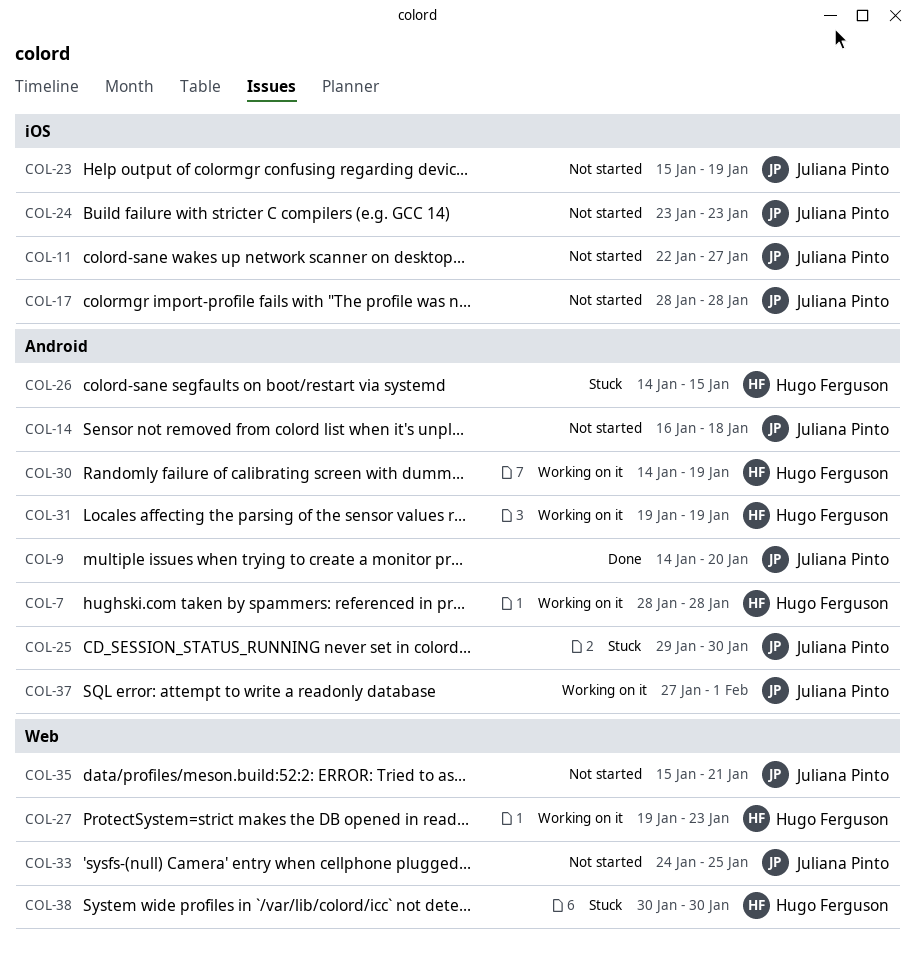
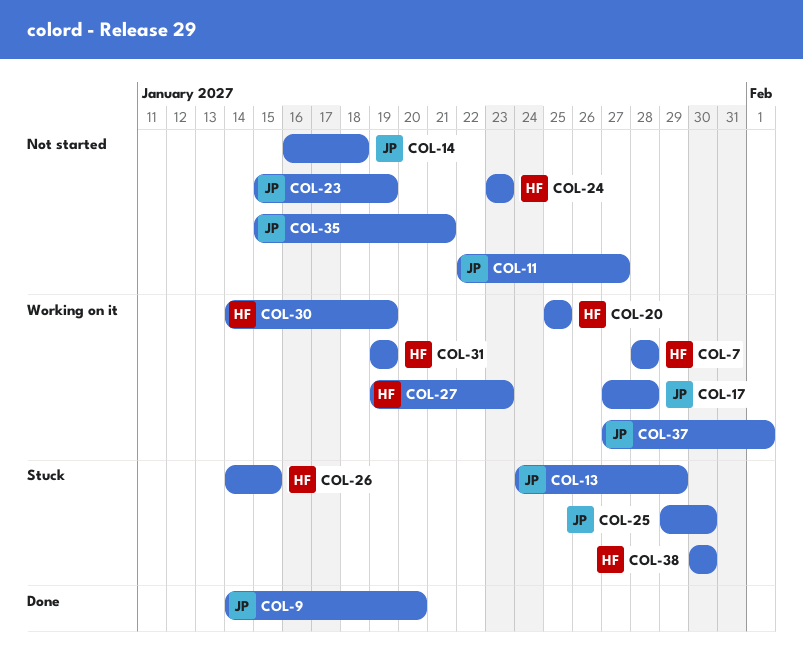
COL-13: none -> present
COL-17, status: Not started -> Working on it
COL-17, start: Jan 28 -> Jan 27
COL-20: none -> present
COL-24, owner: Juliana Pinto -> Hugo Ferguson
COL-33: present -> none

